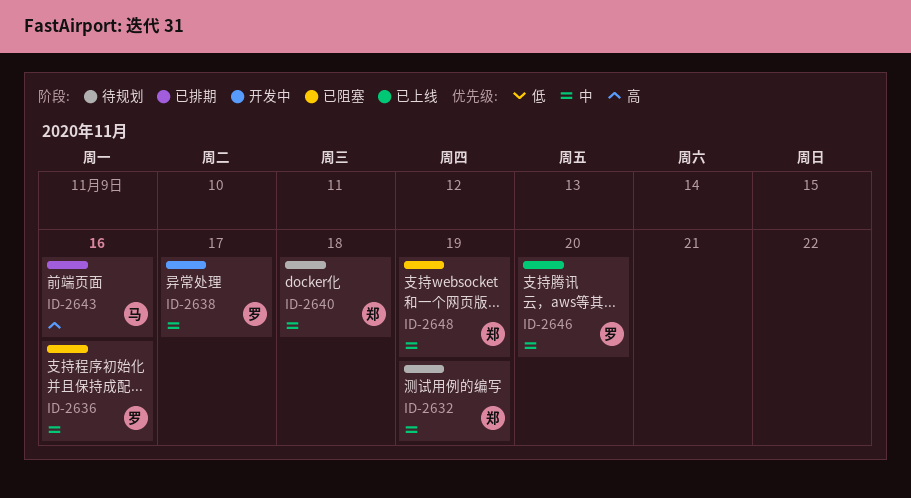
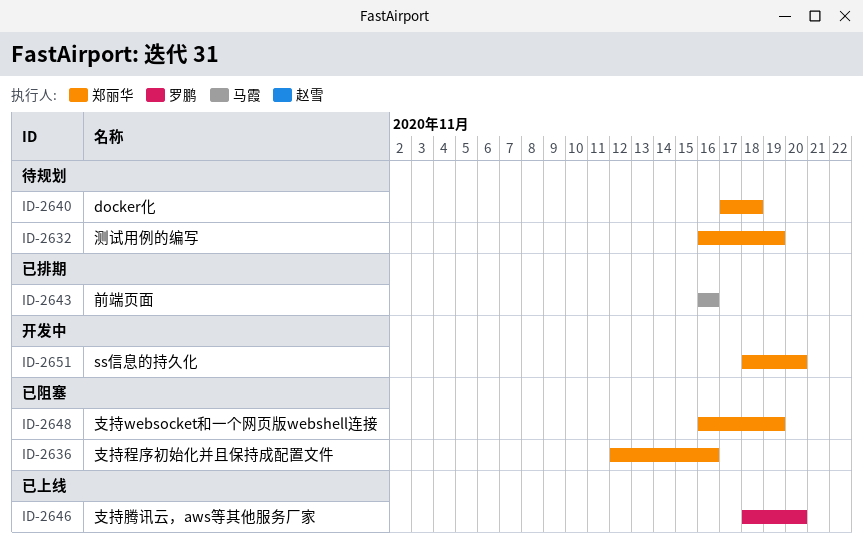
ID-2636, owner: 罗鹏 -> 郑丽华
ID-2638: present -> none
ID-2651: none -> present

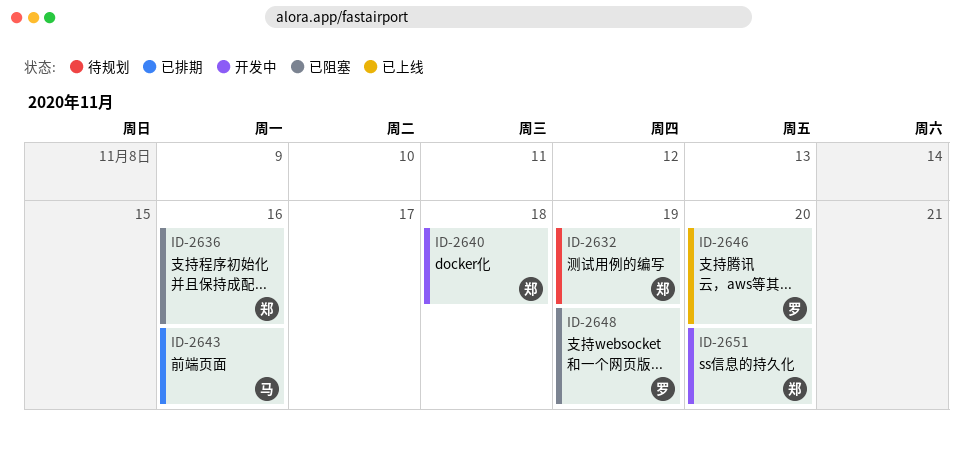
ID-2640, status: 待规划 -> 开发中
ID-2648, owner: 郑丽华 -> 罗鹏

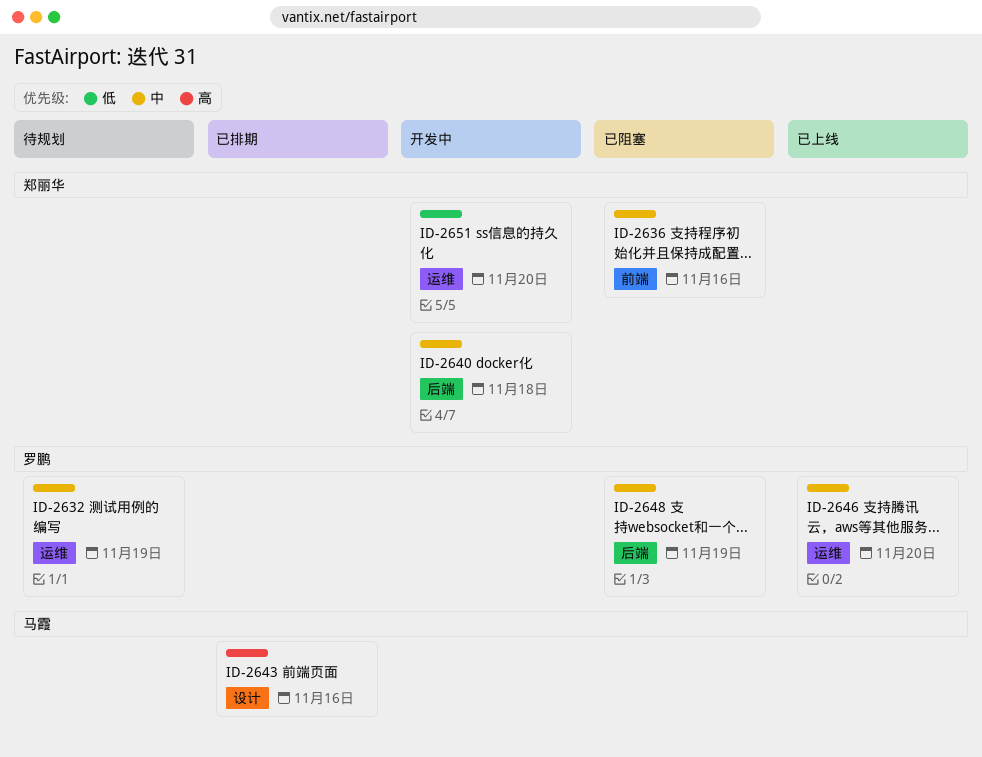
ID-2632, owner: 郑丽华 -> 罗鹏

